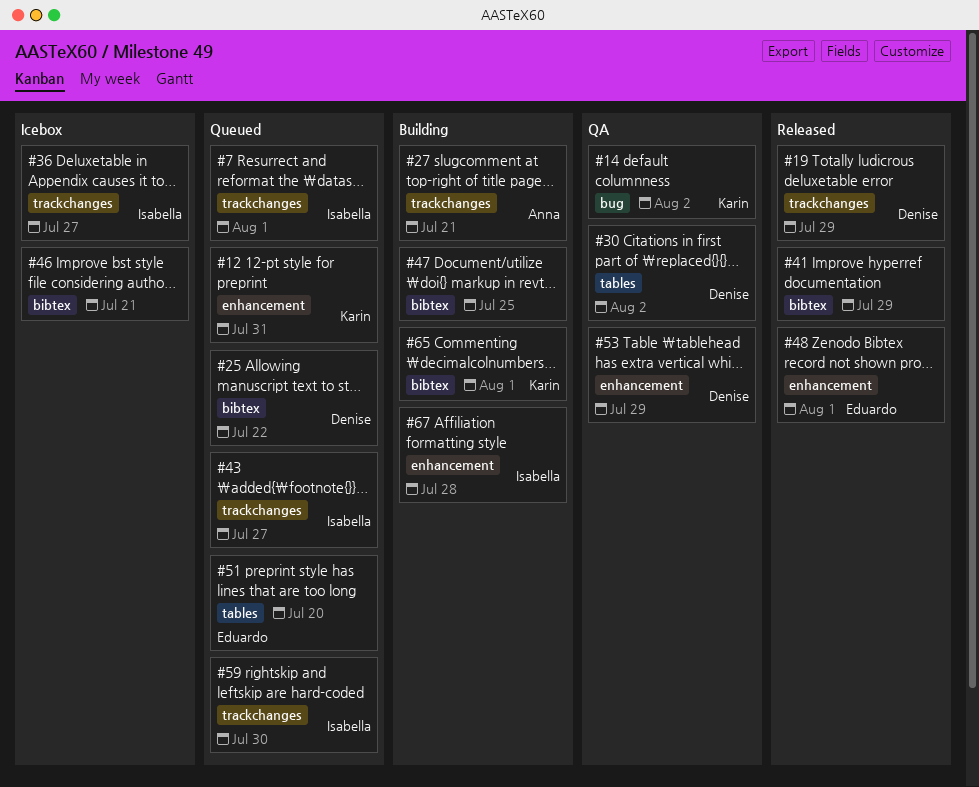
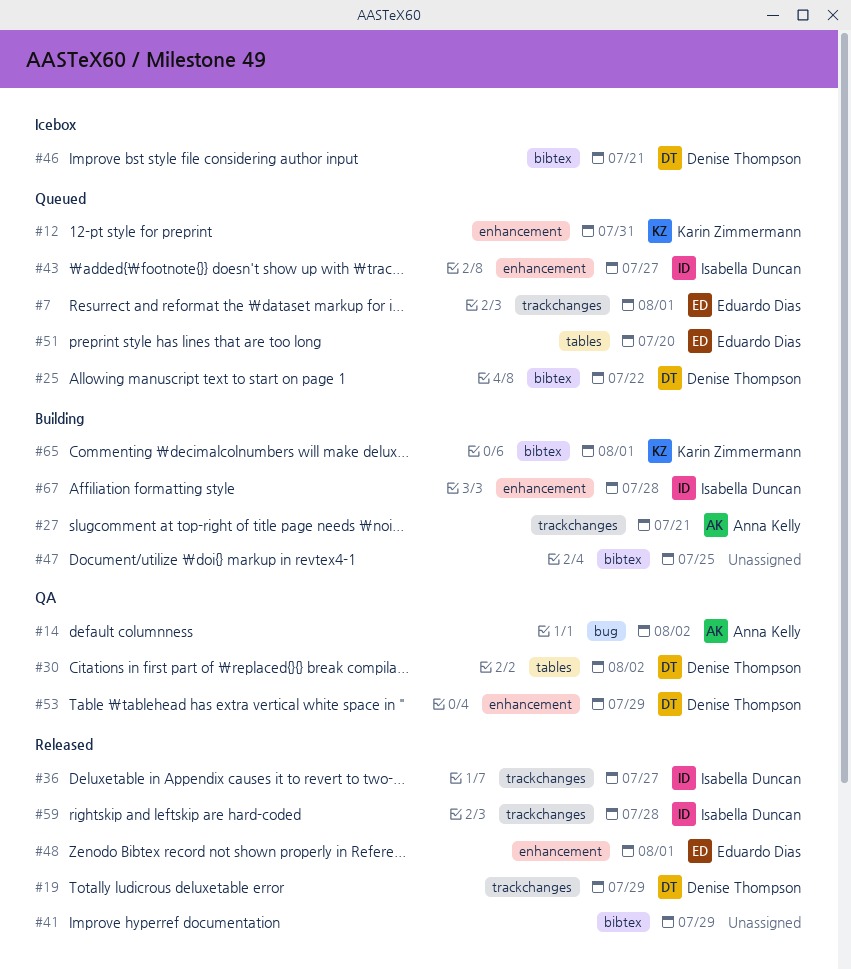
#7, owner: Isabella Duncan -> Eduardo Dias
#14, owner: Karin Zimmermann -> Anna Kelly
#36, status: Icebox -> Released
#43, label: trackchanges -> enhancement
#46, owner: none -> Denise Thompson
#59, status: Queued -> Released
#59, due: Jul 30 -> Jul 28

